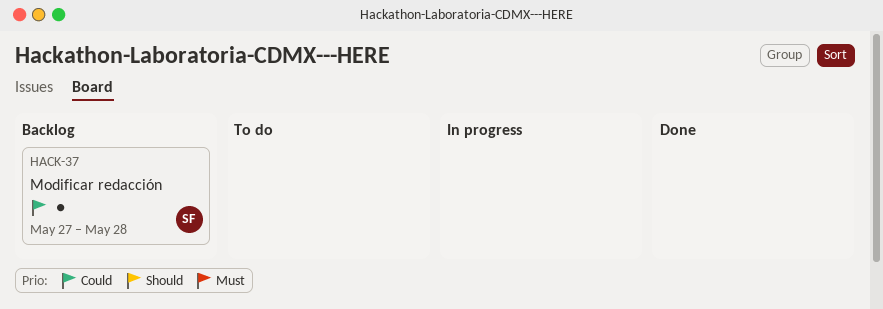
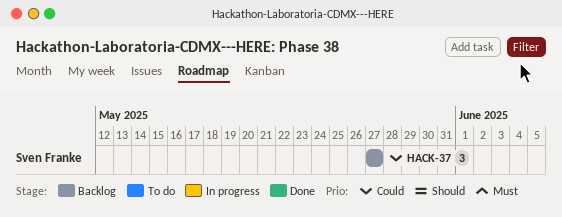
HACK-37, estimate: 1 -> 3
HACK-37, due: May 28 -> May 27

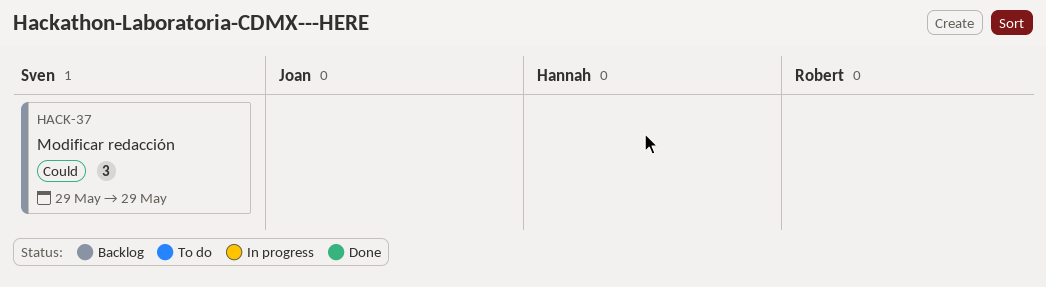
HACK-37, start: May 27 -> May 29
HACK-37, due: May 27 -> May 29

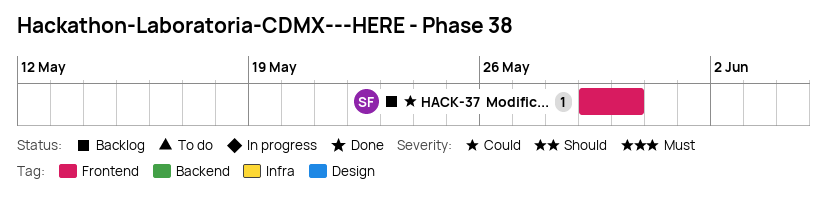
HACK-37, estimate: 3 -> 1
HACK-37, due: May 29 -> May 30

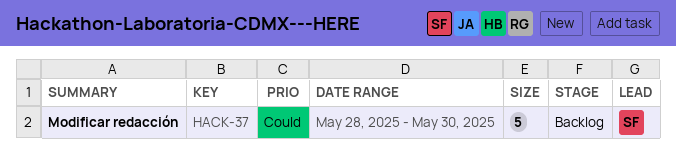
HACK-37, estimate: 1 -> 5
HACK-37, start: May 29 -> May 28

